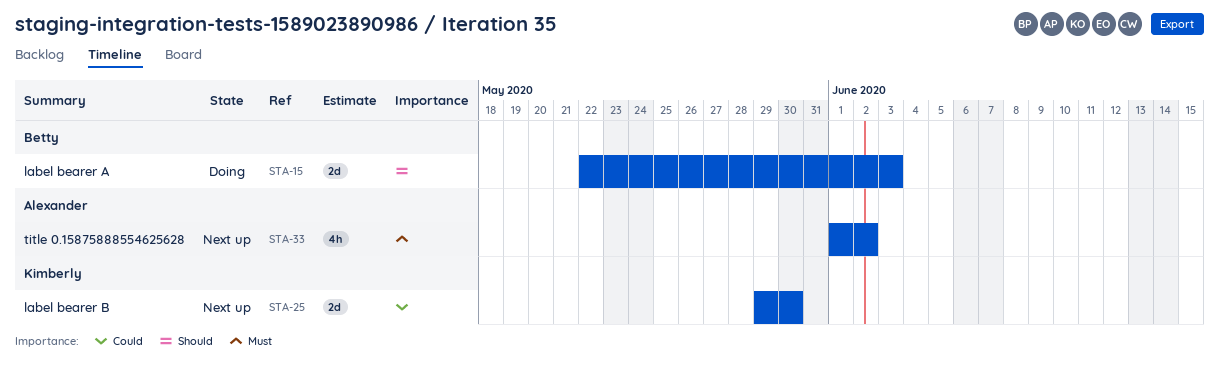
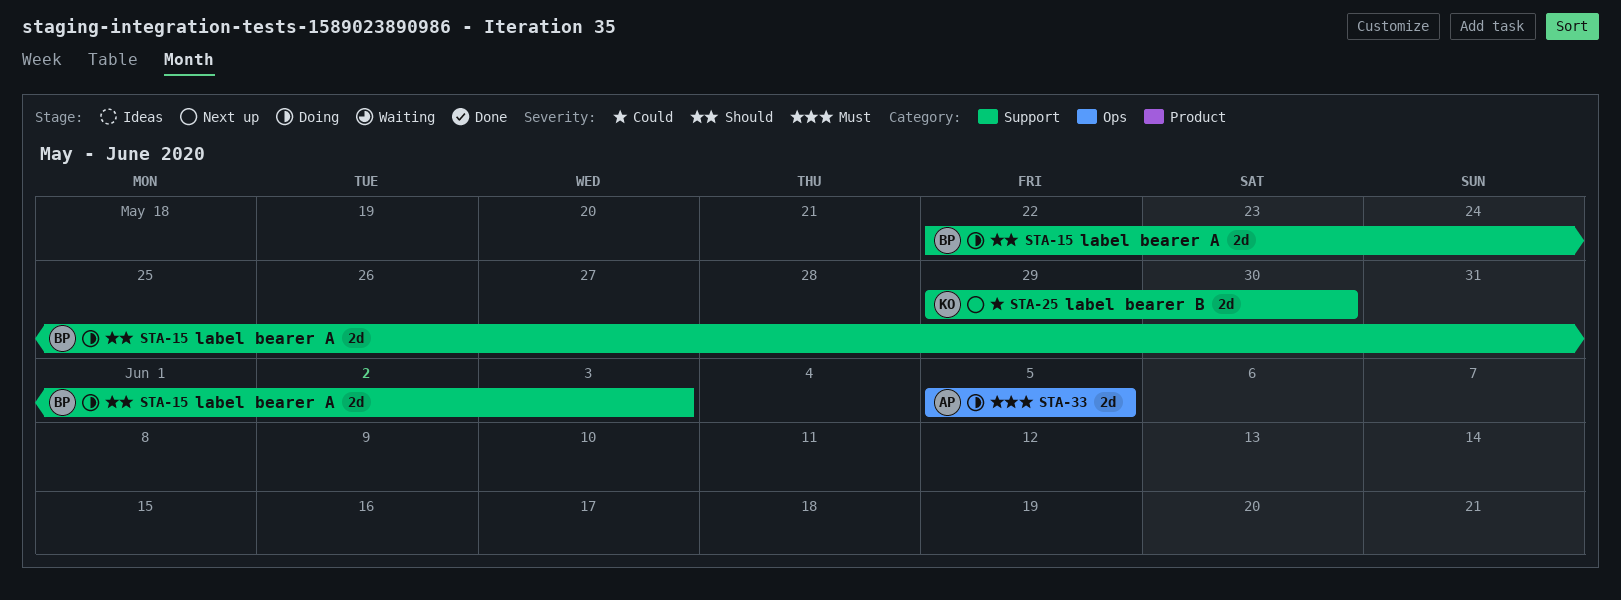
STA-33, status: Next up -> Doing
STA-33, estimate: 4h -> 2d
STA-33, start: Jun 1 -> Jun 5
STA-33, due: Jun 2 -> Jun 5

